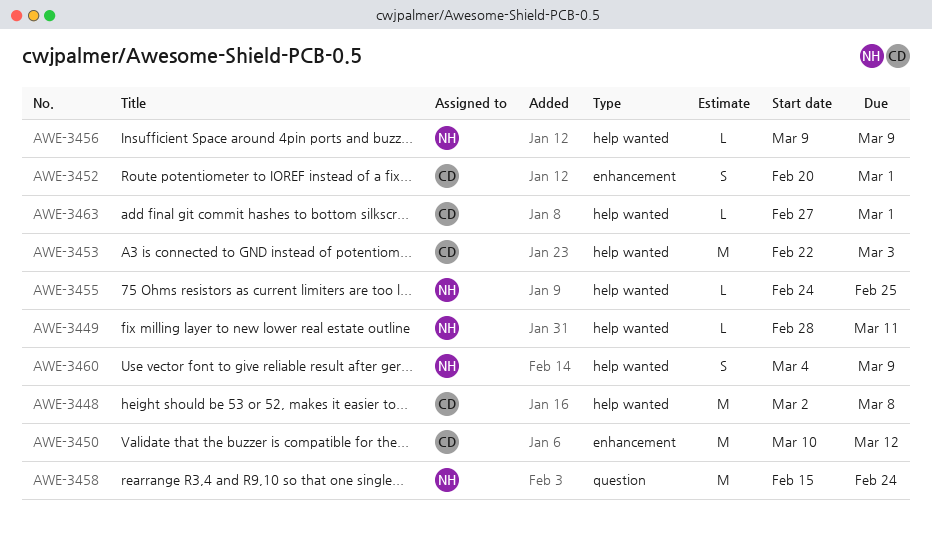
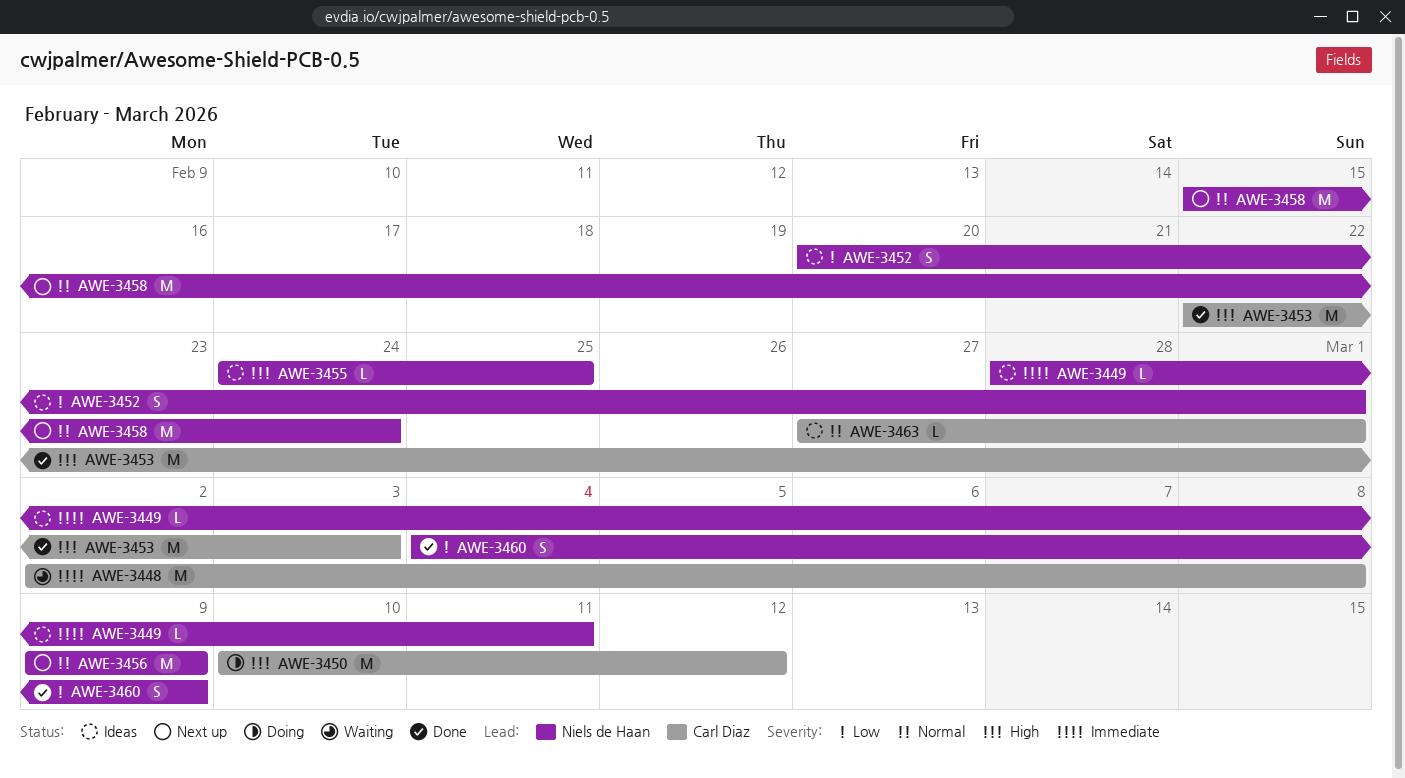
AWE-3452, owner: Carl Diaz -> Niels de Haan
AWE-3456, estimate: L -> M

